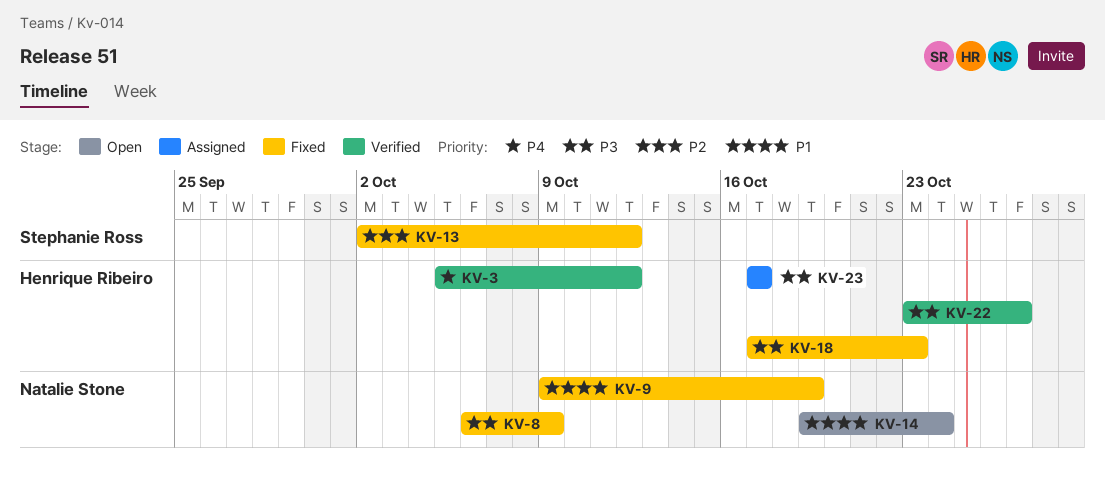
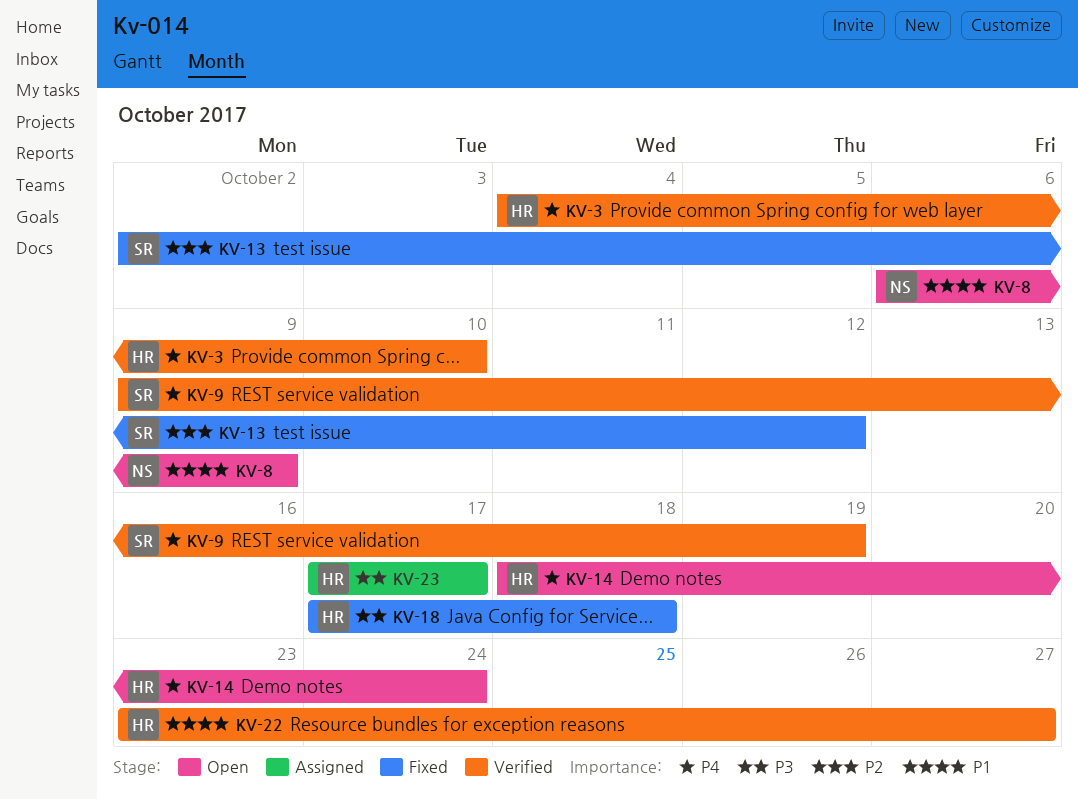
KV-3, start: Oct 5 -> Oct 4
KV-3, due: Oct 12 -> Oct 10
KV-8, status: Fixed -> Open
KV-8, priority: P3 -> P1
KV-9, status: Fixed -> Verified
KV-9, owner: Natalie Stone -> Stephanie Ross
KV-9, priority: P1 -> P4
KV-14, owner: Natalie Stone -> Henrique Ribeiro
KV-14, priority: P1 -> P4
KV-14, start: Oct 19 -> Oct 18
KV-18, due: Oct 23 -> Oct 18
KV-22, priority: P3 -> P1

